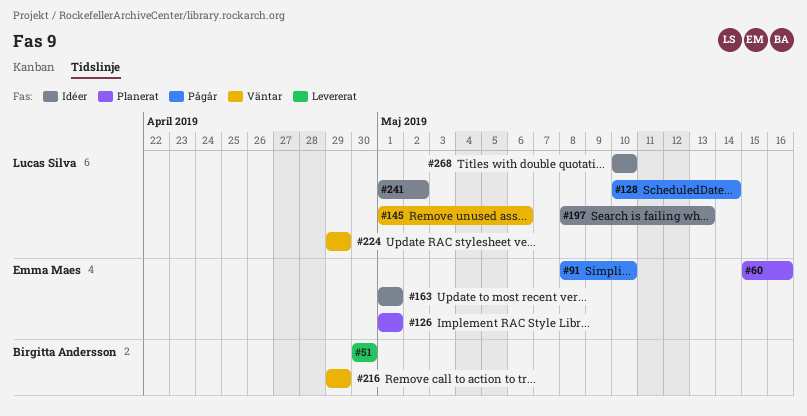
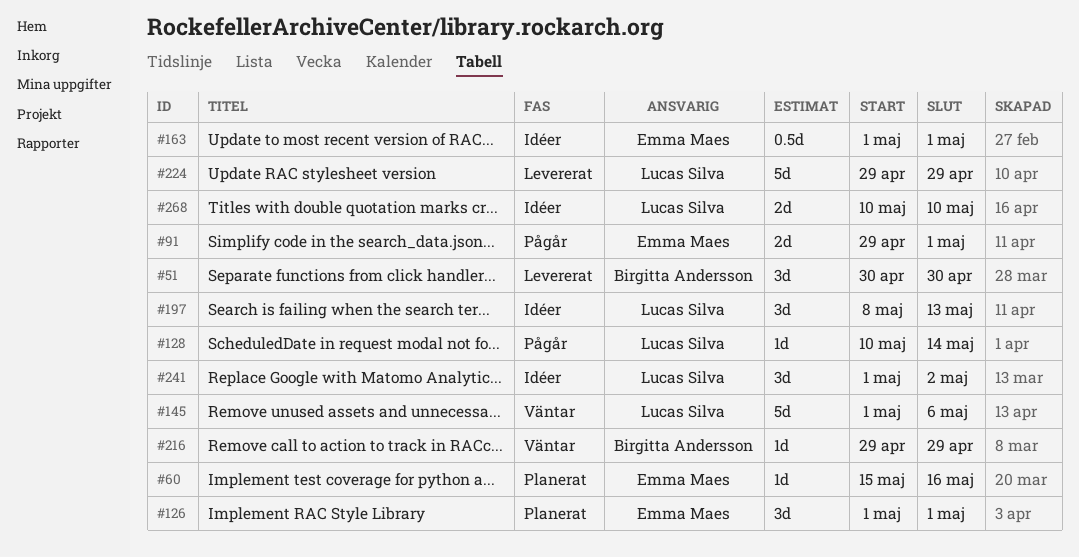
#91, start: May 8 -> Apr 29
#91, due: May 10 -> May 1
#224, status: Väntar -> Levererat

